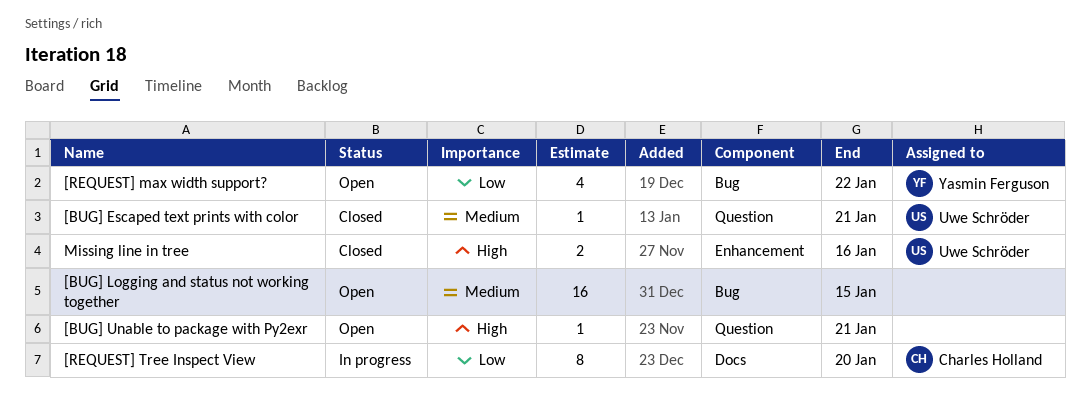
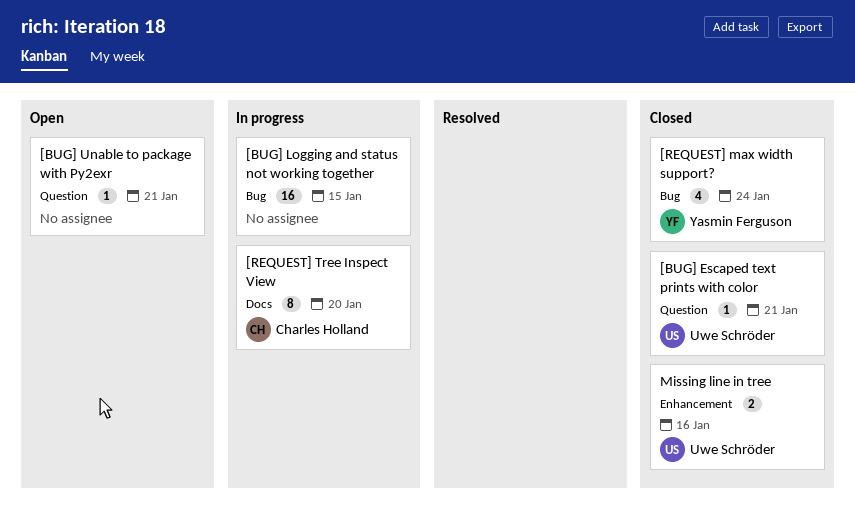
[BUG] Logging and status not working together, status: Open -> In progress
[REQUEST] max width support?, status: Open -> Closed
[REQUEST] max width support?, due: Jan 22 -> Jan 24

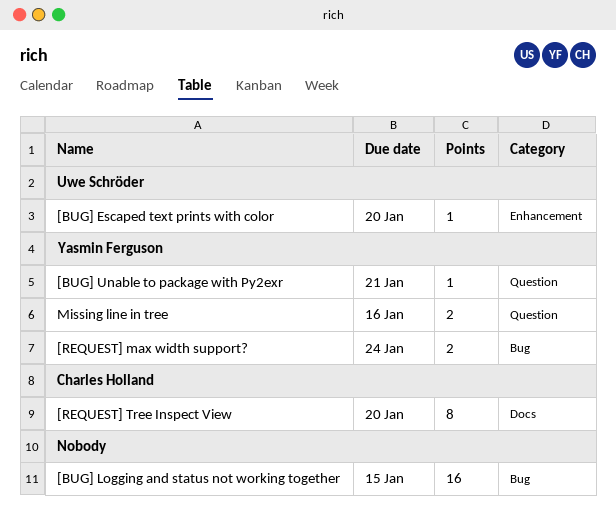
[BUG] Escaped text prints with color, label: Question -> Enhancement
[BUG] Escaped text prints with color, due: Jan 21 -> Jan 20
[BUG] Unable to package with Py2exr, owner: none -> Yasmin Ferguson
[REQUEST] max width support?, estimate: 4 -> 2
Missing line in tree, owner: Uwe Schröder -> Yasmin Ferguson
Missing line in tree, label: Enhancement -> Question

